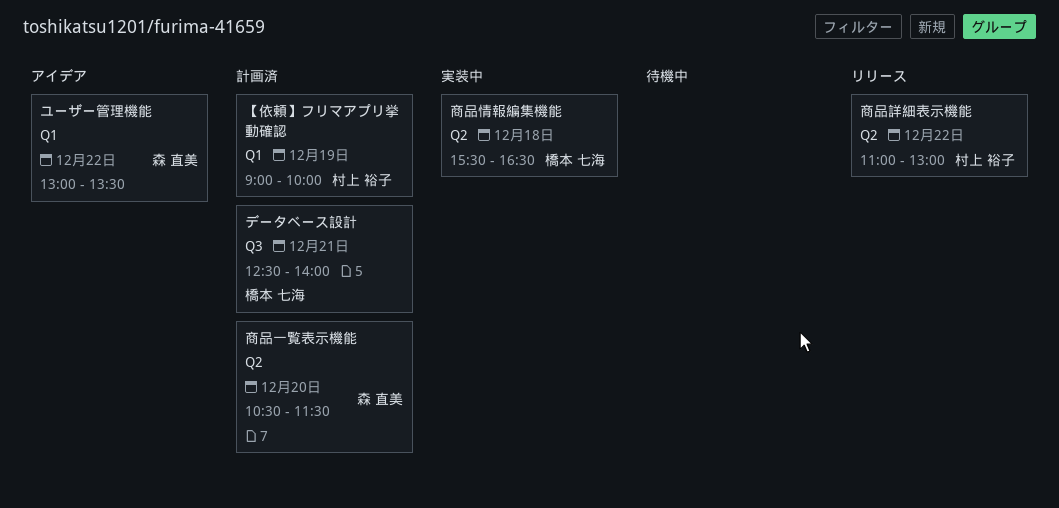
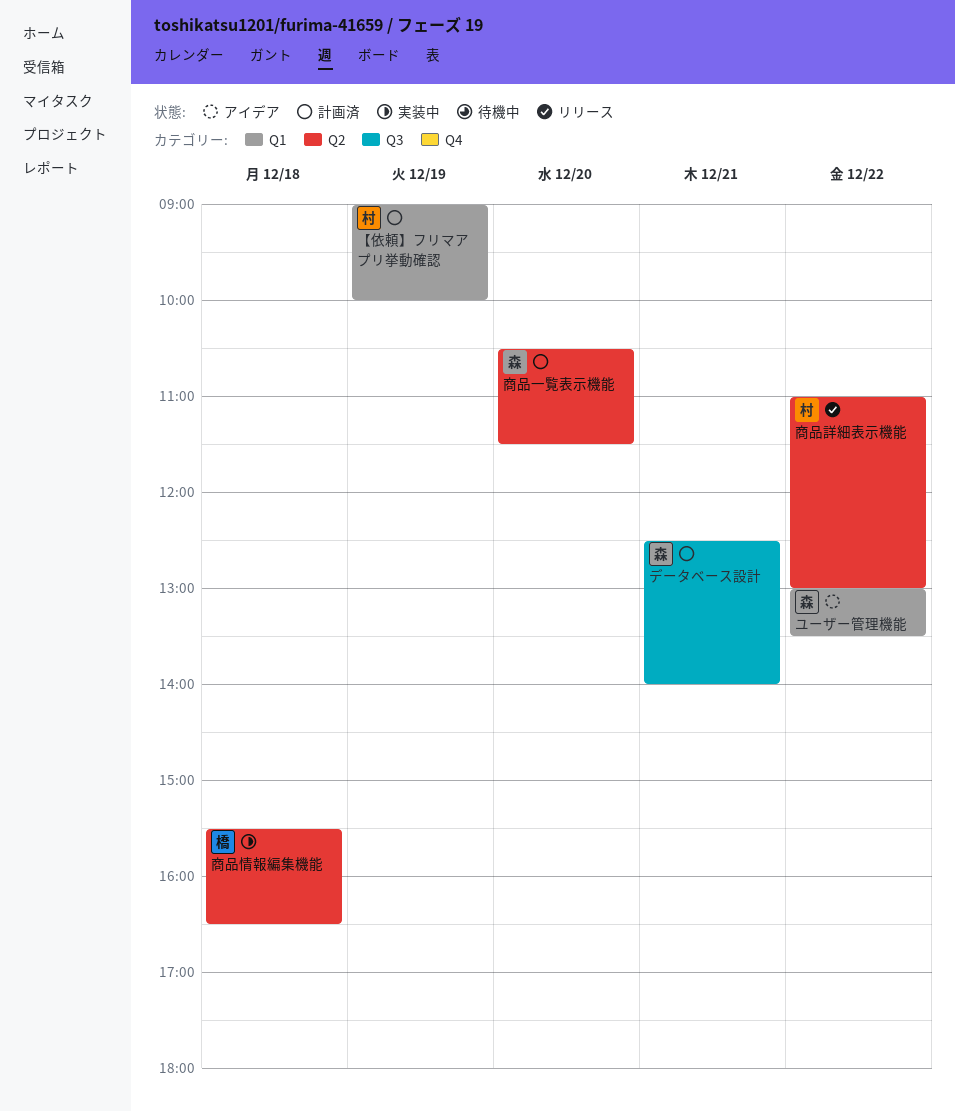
データベース設計, owner: 橋本 七海 -> 森 直美

